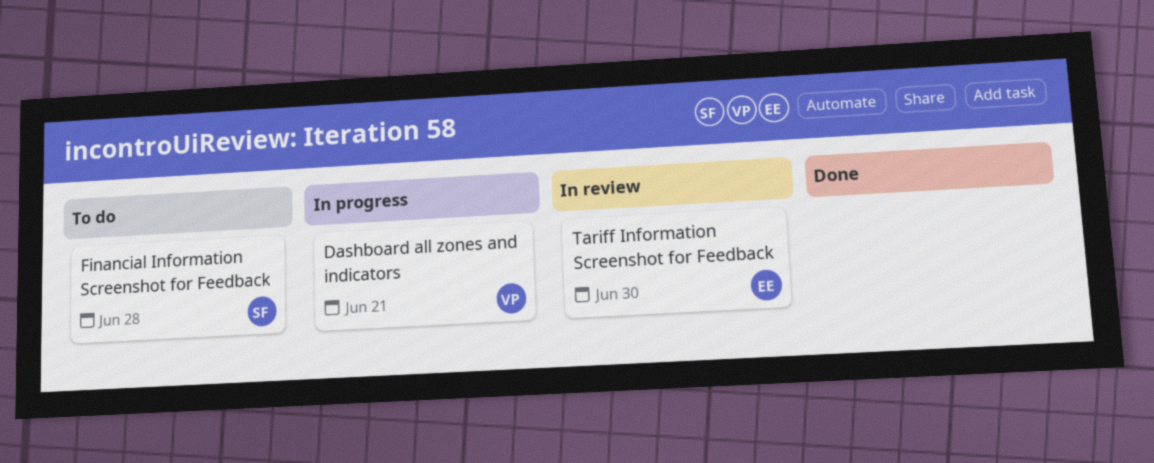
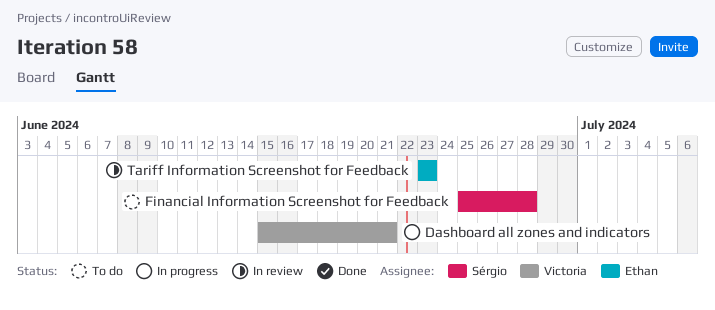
Tariff Information Screenshot for Feedback, due: Jun 30 -> Jun 23

